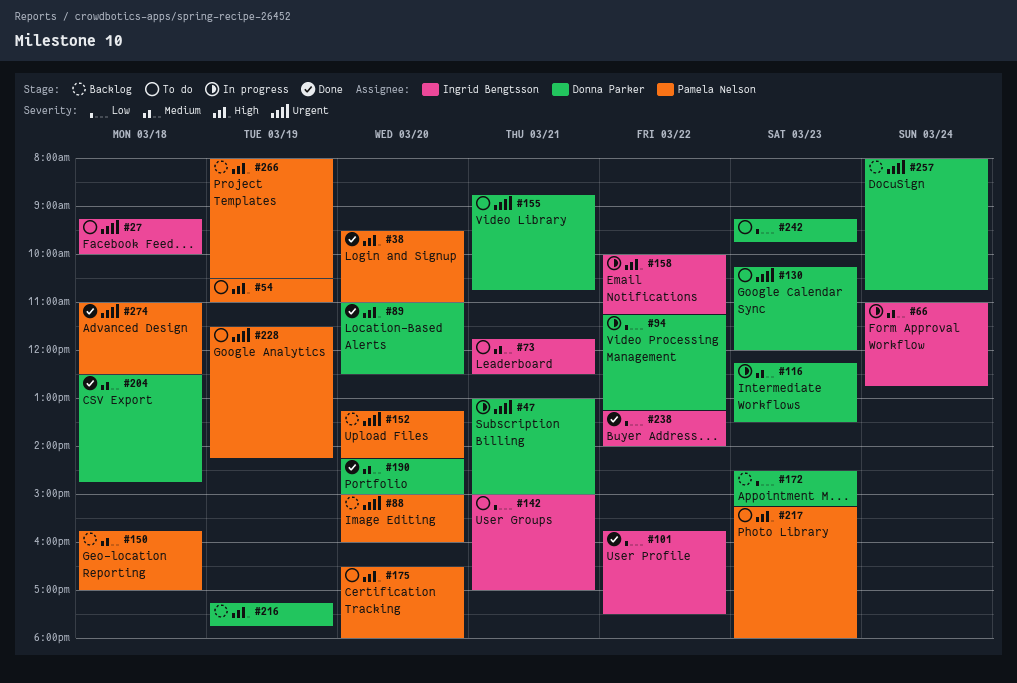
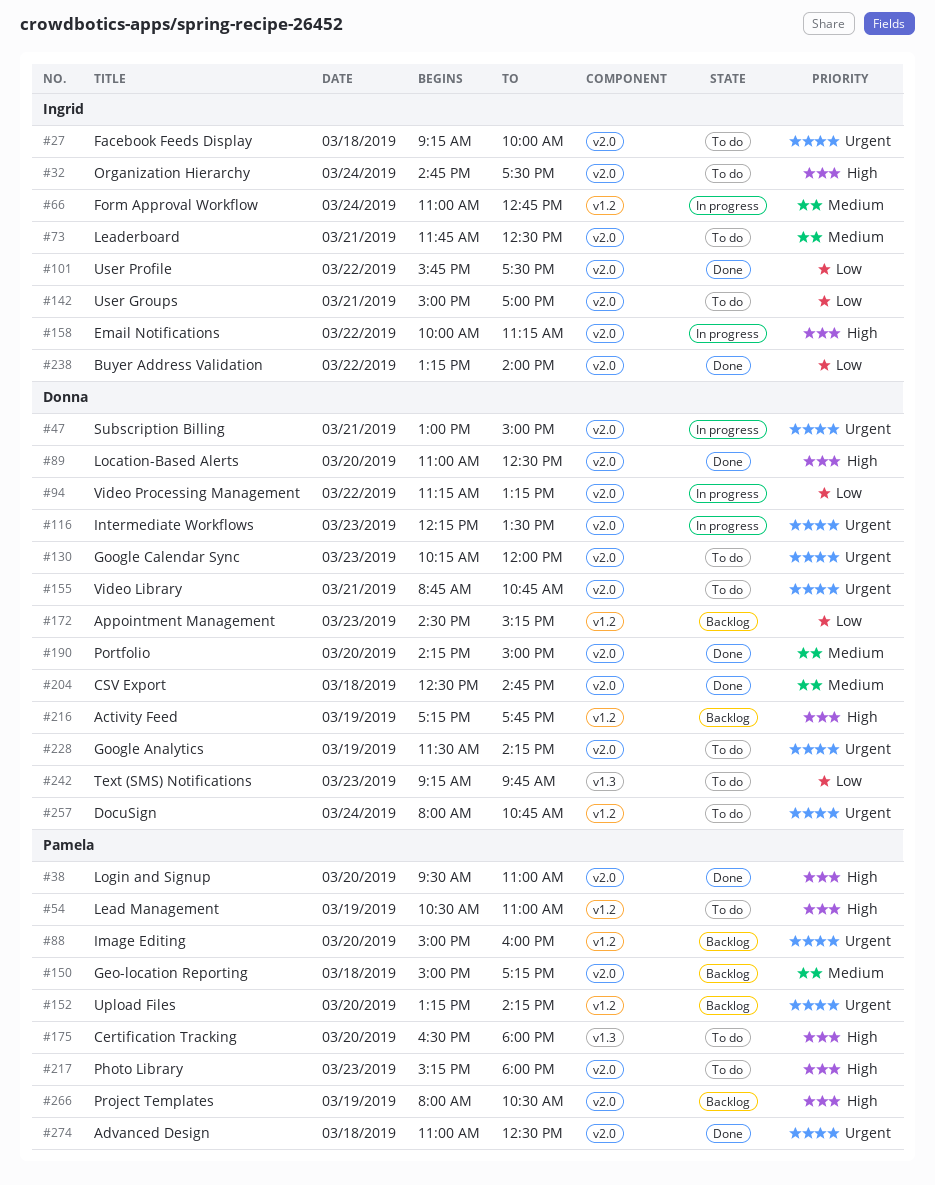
#32: none -> present
#116, priority: Medium -> Urgent
#150, begins: 15:45 -> 15:00
#150, ends: 17:00 -> 17:15
#228, owner: Pamela Nelson -> Donna Parker
#257, status: Backlog -> To do

